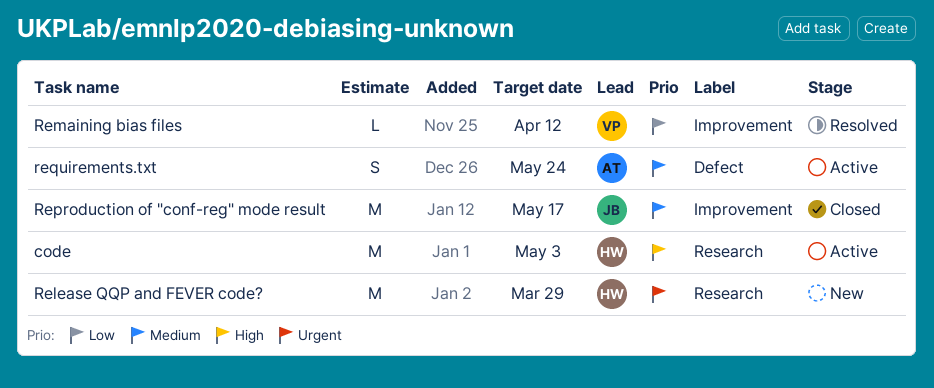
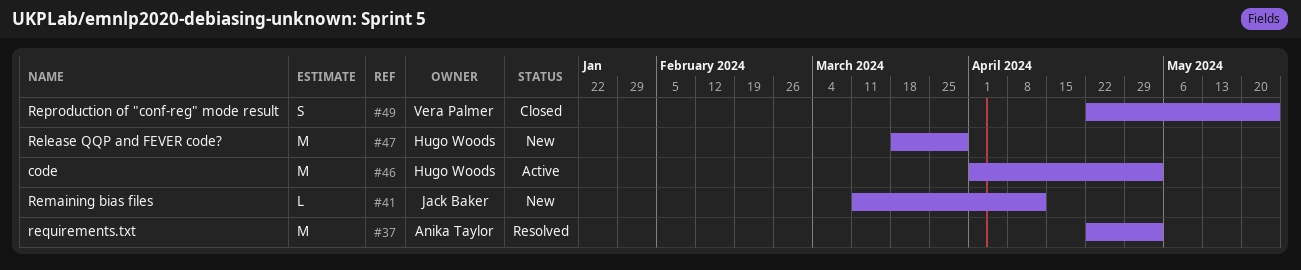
Remaining bias files, status: Resolved -> New
Remaining bias files, owner: Vera Palmer -> Jack Baker
Reproduction of "conf-reg" mode result, owner: Jack Baker -> Vera Palmer
Reproduction of "conf-reg" mode result, estimate: M -> S
Reproduction of "conf-reg" mode result, due: May 17 -> May 24
requirements.txt, status: Active -> Resolved
requirements.txt, estimate: S -> M
requirements.txt, due: May 24 -> May 3

